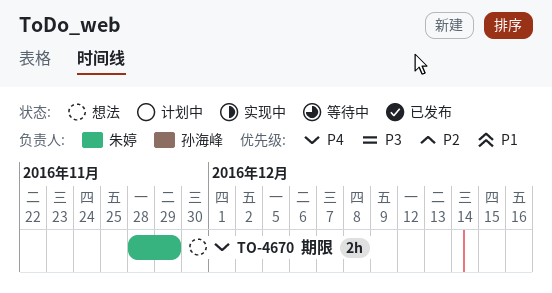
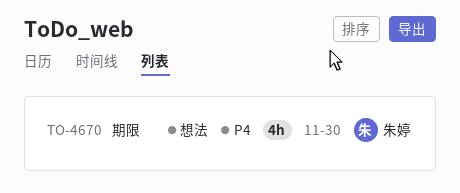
TO-4670, estimate: 2h -> 4h
TO-4670, due: Nov 29 -> Nov 30

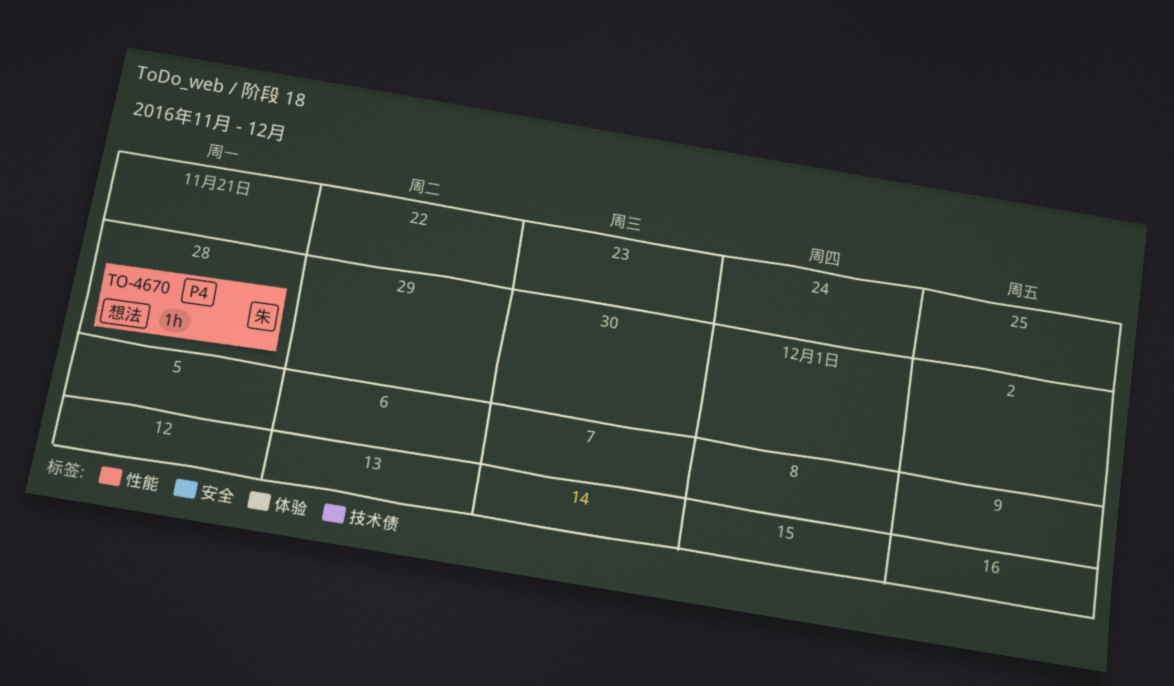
TO-4670, estimate: 4h -> 1h
TO-4670, due: Nov 30 -> Nov 28

